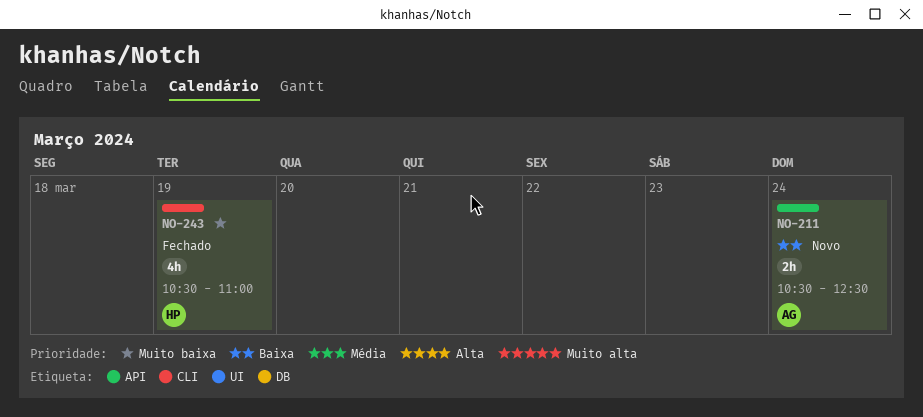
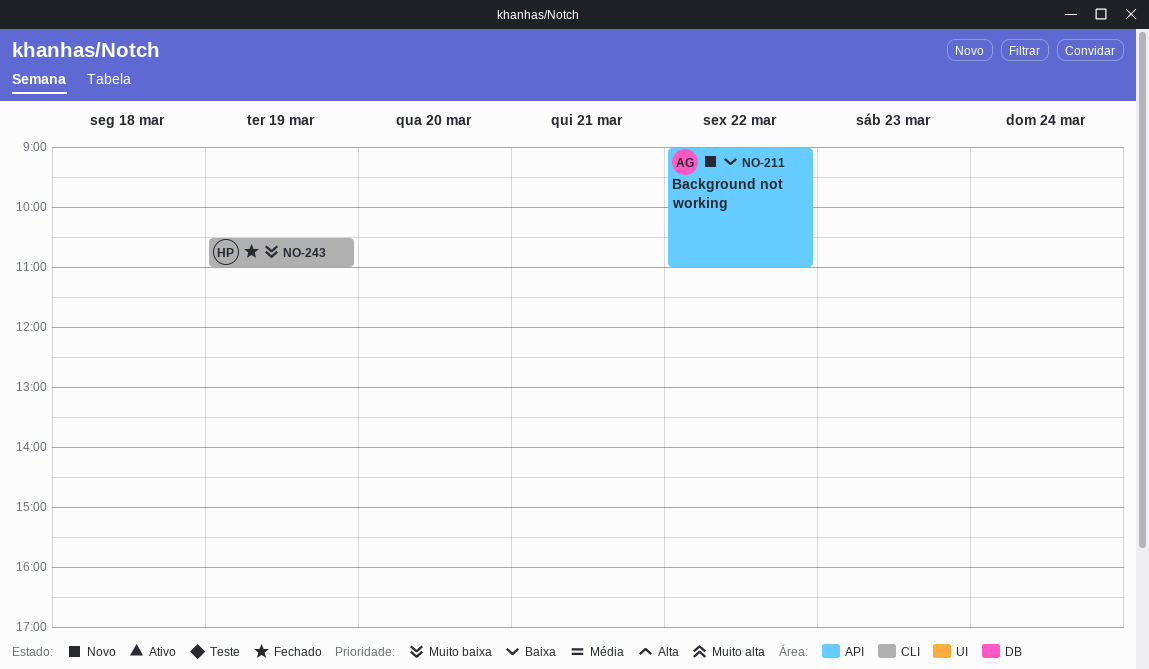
NO-211, day: Mar 24 -> Mar 22
NO-211, begins: 10:30 -> 09:00
NO-211, ends: 12:30 -> 11:00

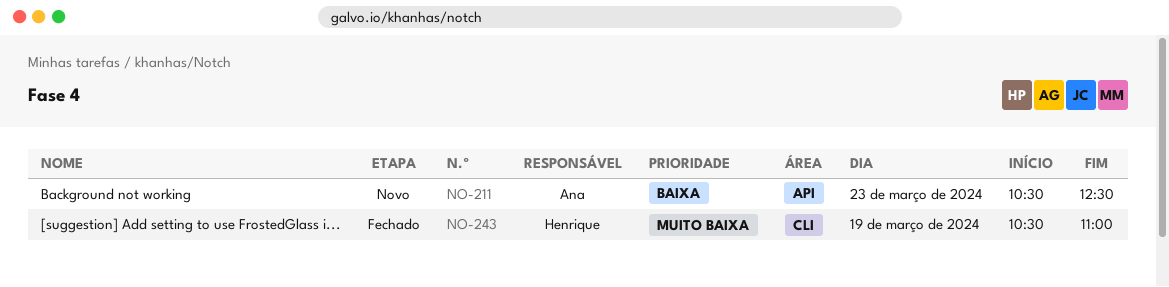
NO-211, day: Mar 22 -> Mar 23
NO-211, begins: 09:00 -> 10:30
NO-211, ends: 11:00 -> 12:30

